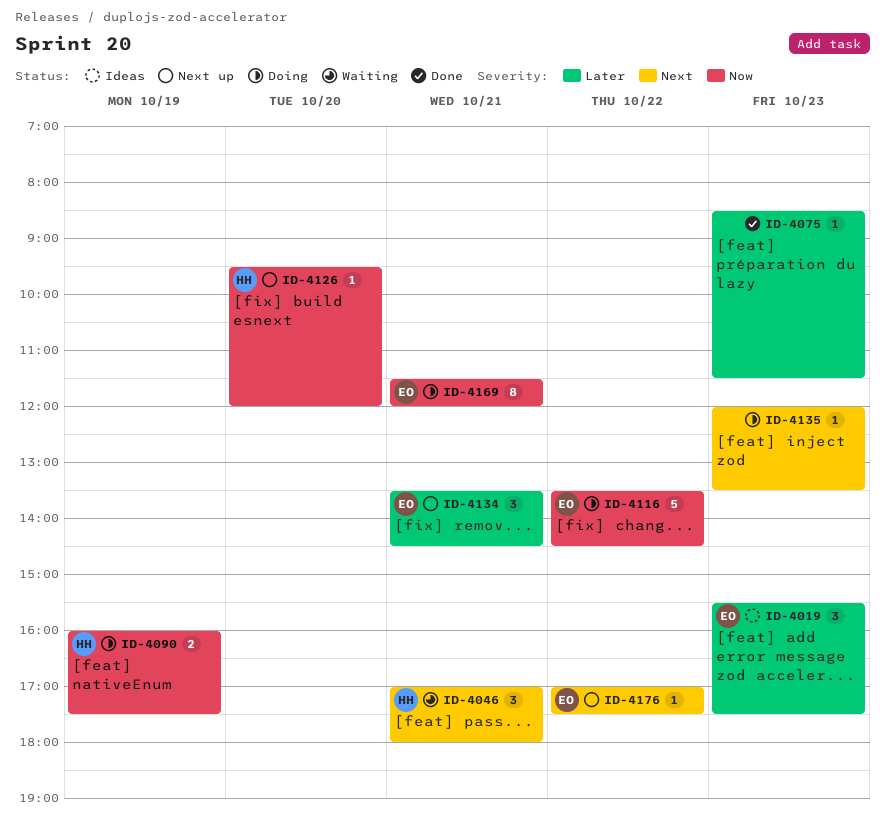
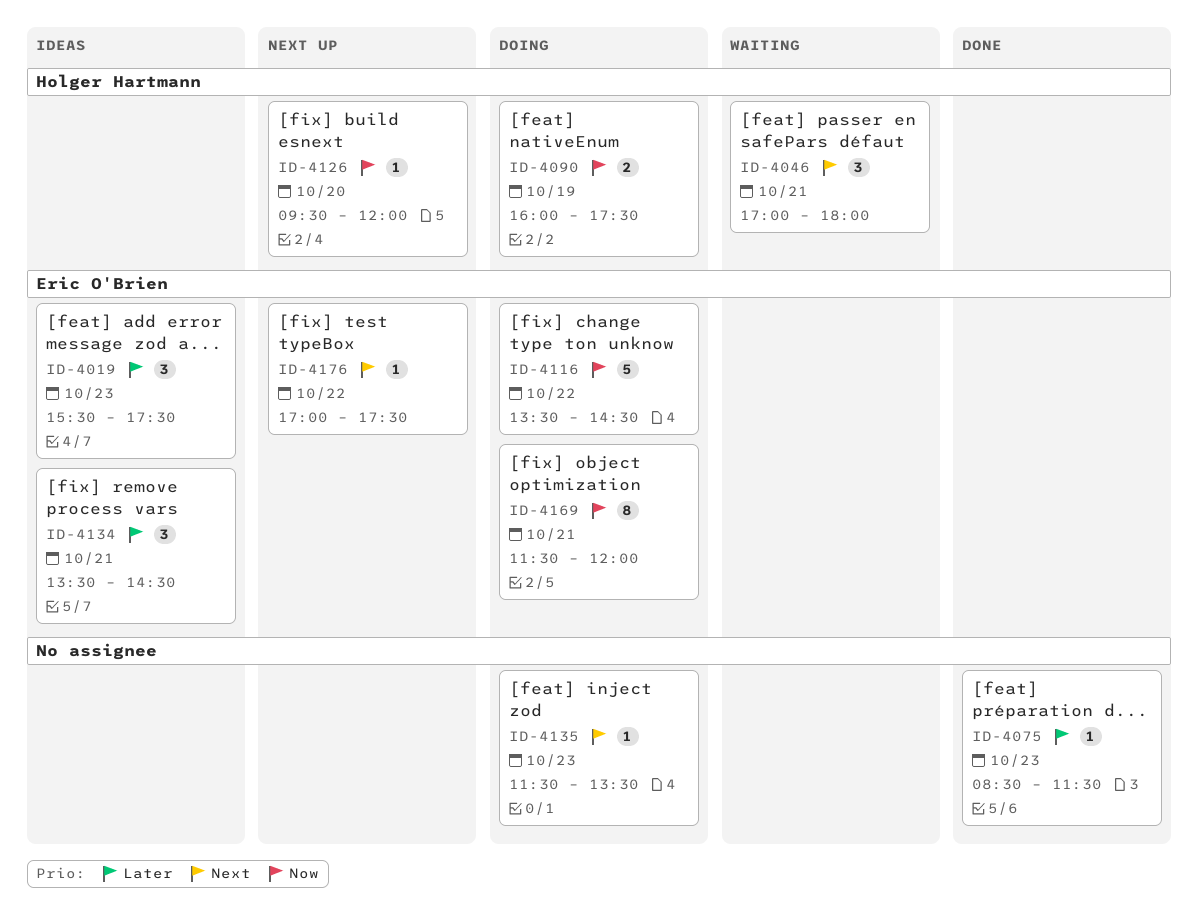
ID-4134, status: Next up -> Ideas
ID-4135, begins: 12:00 -> 11:30

